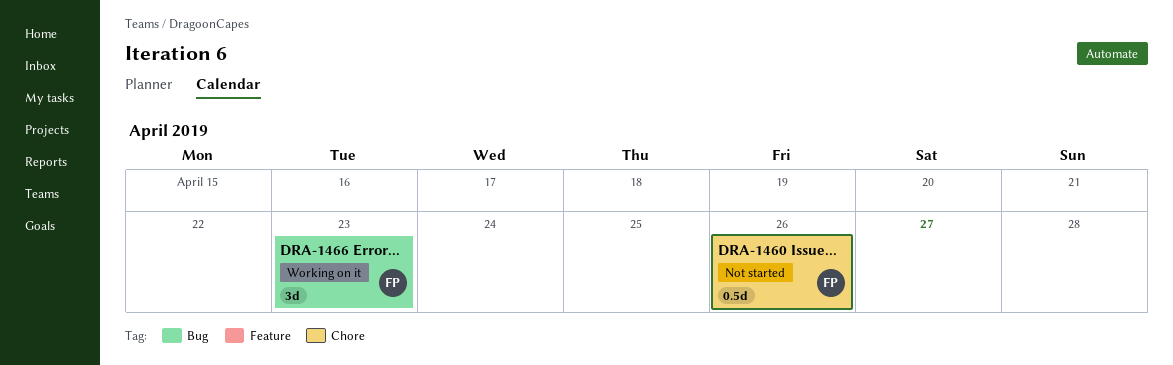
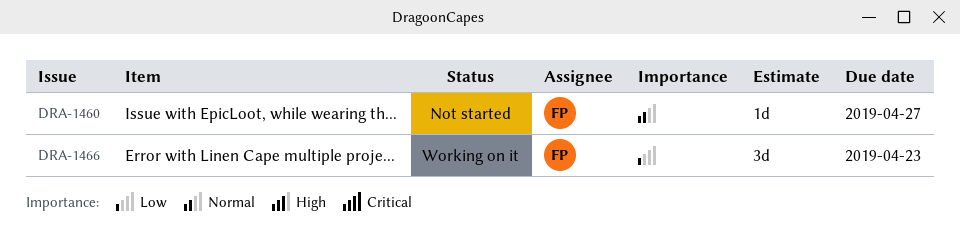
DRA-1460, estimate: 0.5d -> 1d
DRA-1460, due: Apr 26 -> Apr 27

